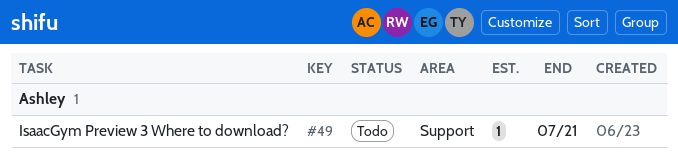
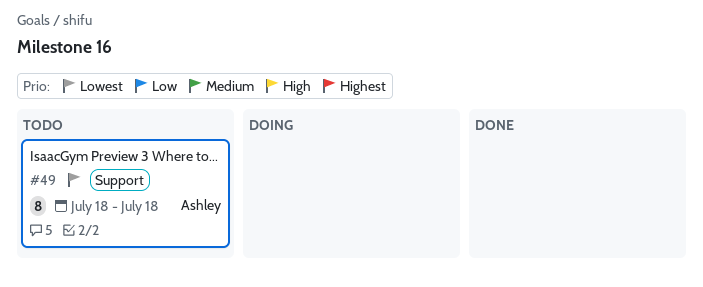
#49, estimate: 1 -> 8
#49, due: Jul 21 -> Jul 18

